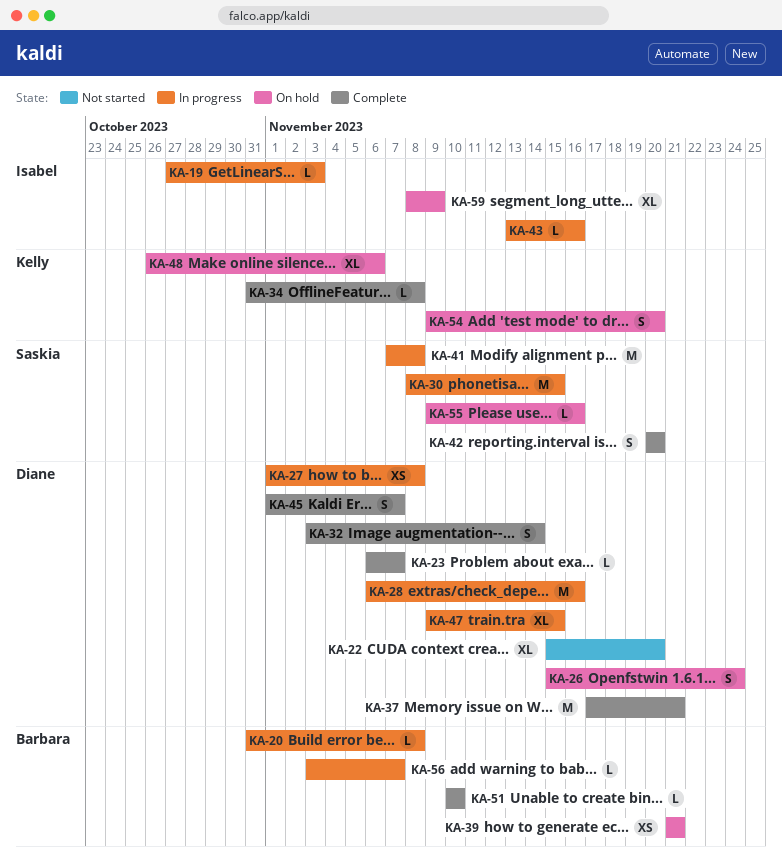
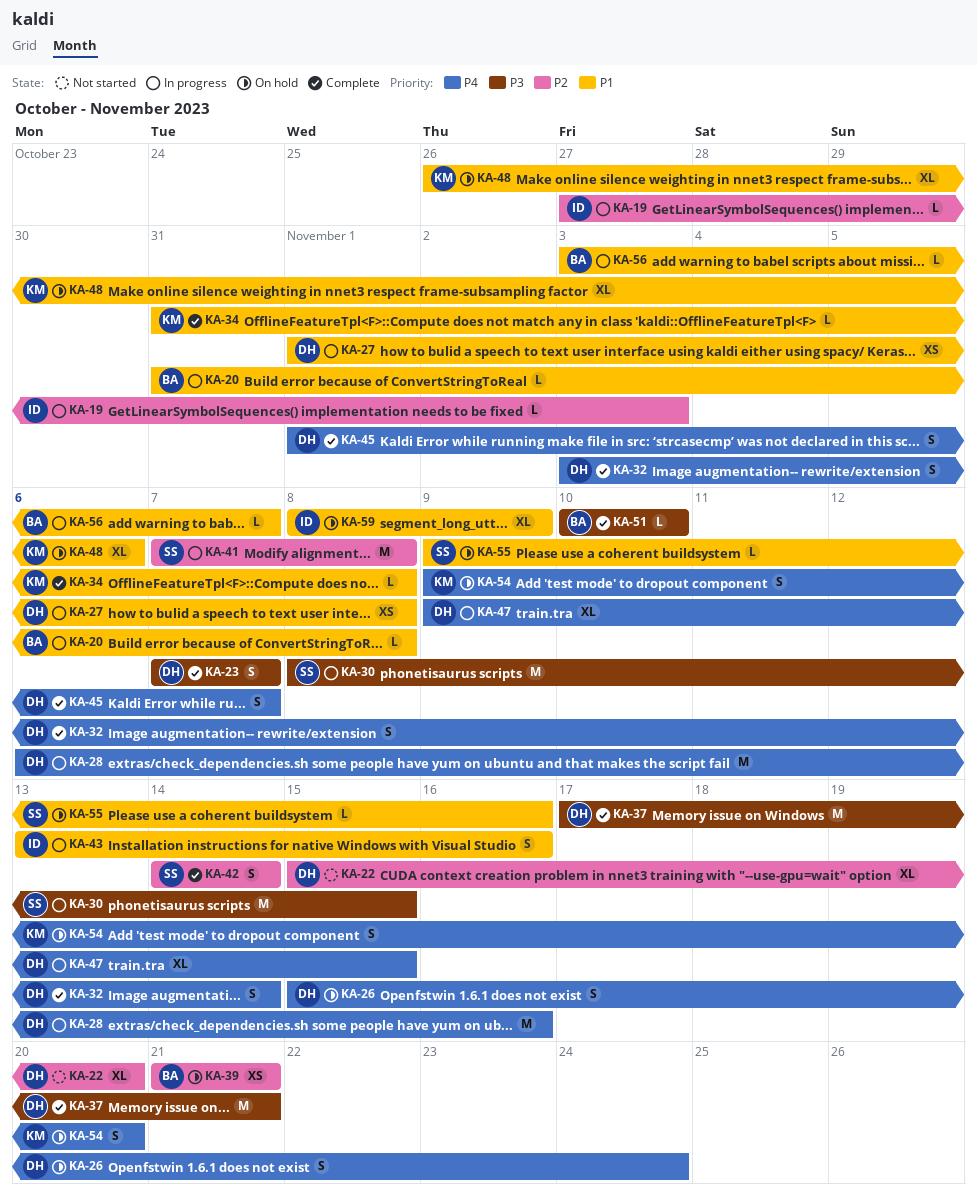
KA-23, estimate: L -> S
KA-23, start: Nov 6 -> Nov 7
KA-42, start: Nov 20 -> Nov 14
KA-42, due: Nov 20 -> Nov 14
KA-43, estimate: L -> S

